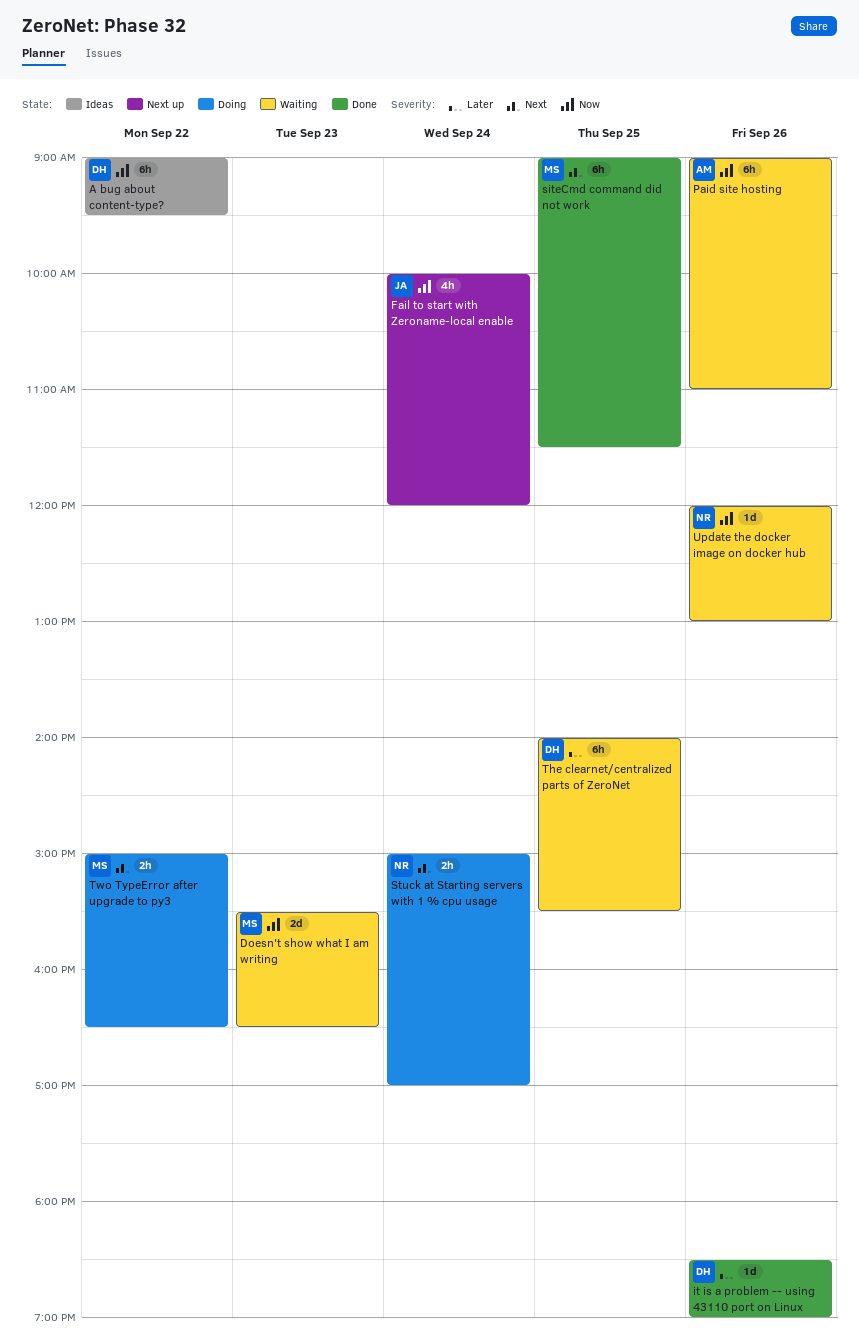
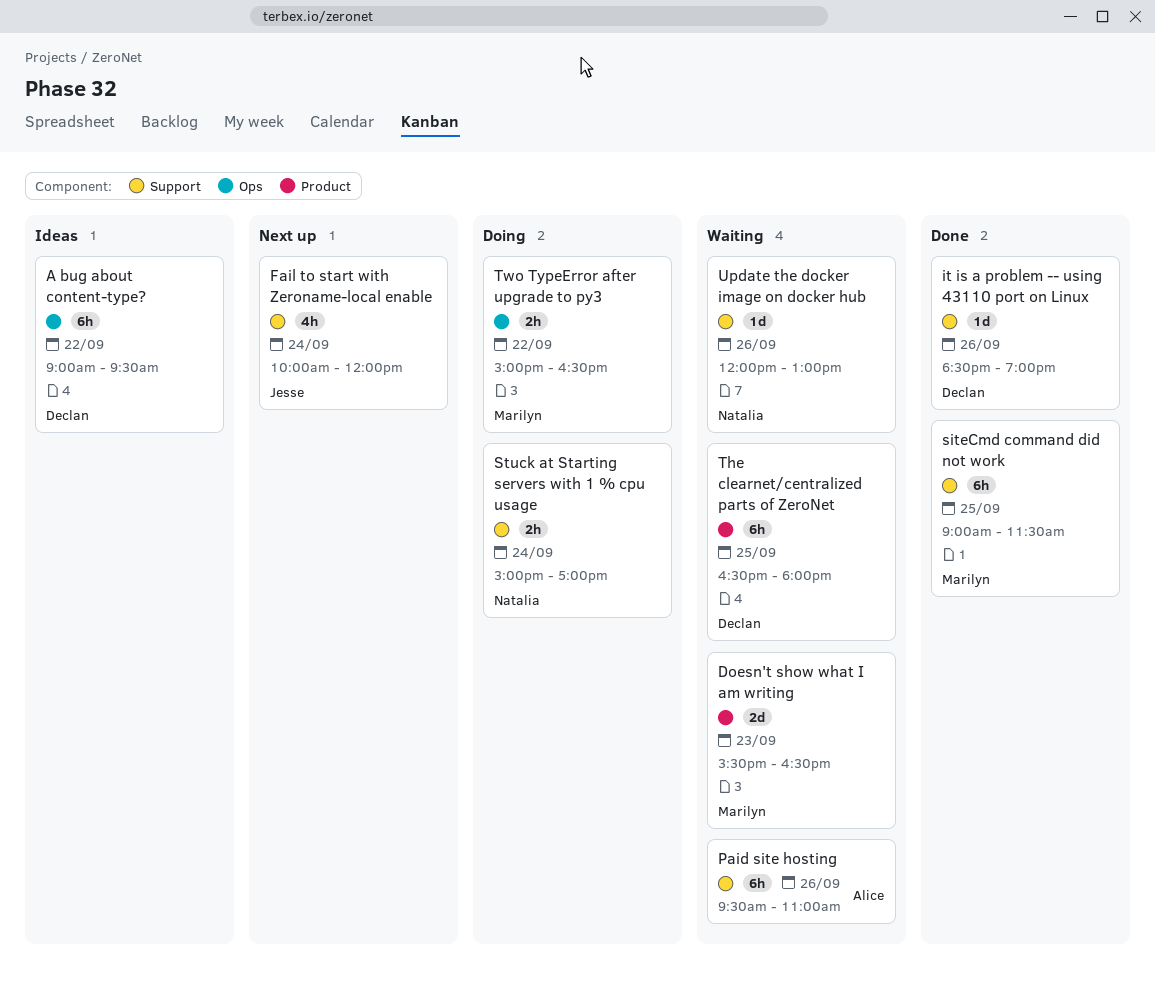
Paid site hosting, begins: 09:00 -> 09:30
The clearnet/centralized parts of ZeroNet, begins: 14:00 -> 16:30
The clearnet/centralized parts of ZeroNet, ends: 15:30 -> 18:00

